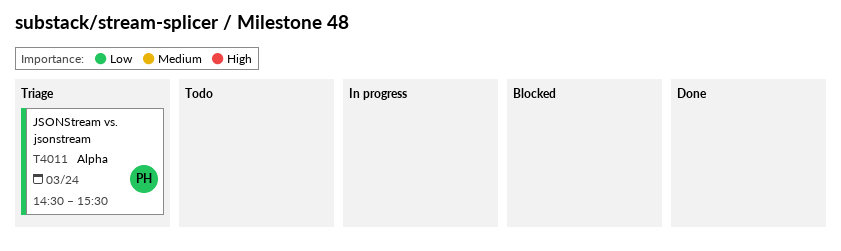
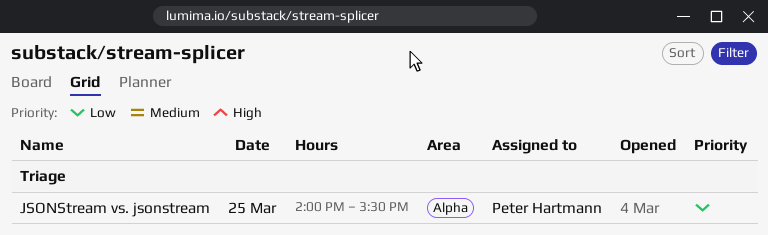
JSONStream vs. jsonstream, day: Mar 24 -> Mar 25
JSONStream vs. jsonstream, begins: 14:30 -> 14:00

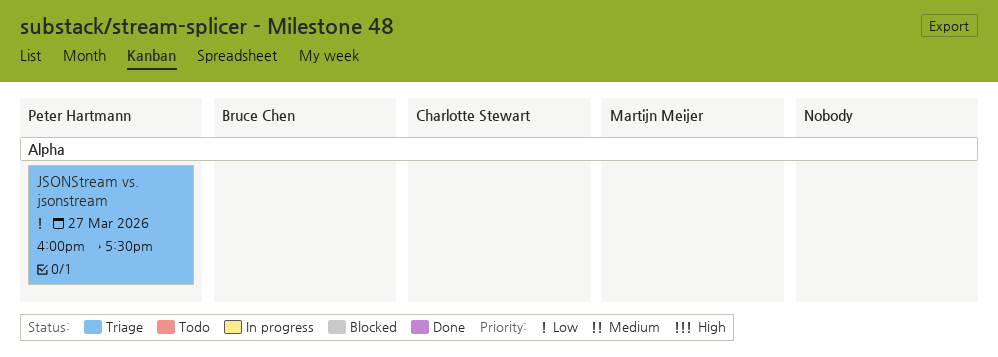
JSONStream vs. jsonstream, day: Mar 25 -> Mar 27
JSONStream vs. jsonstream, begins: 14:00 -> 16:00
JSONStream vs. jsonstream, ends: 15:30 -> 17:30

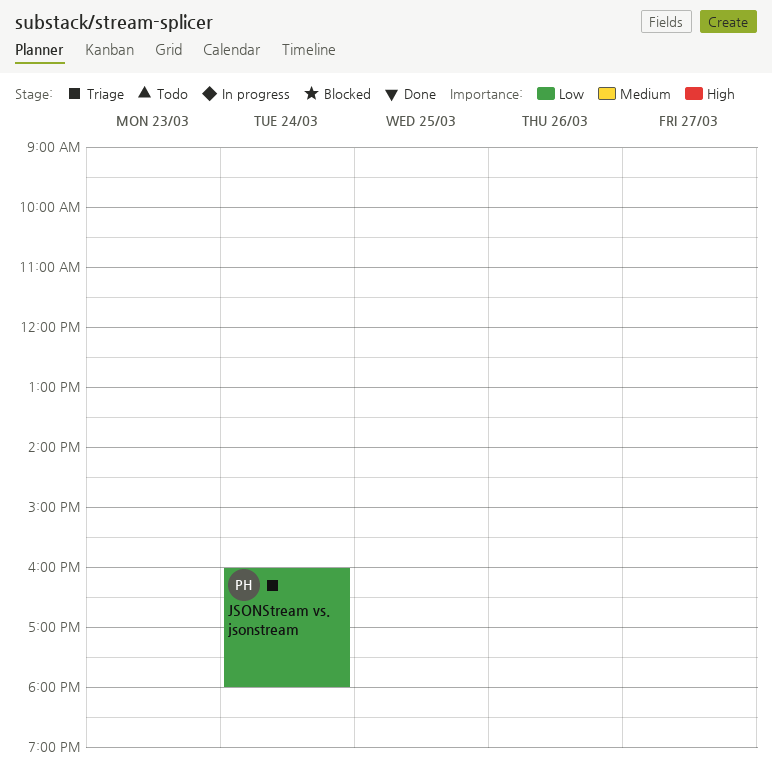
JSONStream vs. jsonstream, day: Mar 27 -> Mar 24
JSONStream vs. jsonstream, ends: 17:30 -> 18:00

